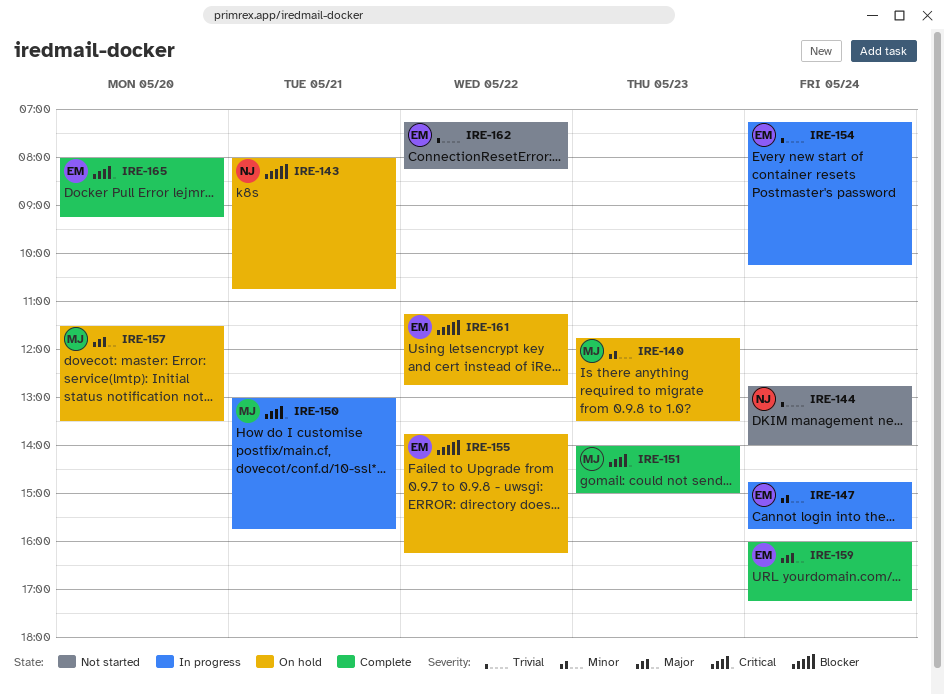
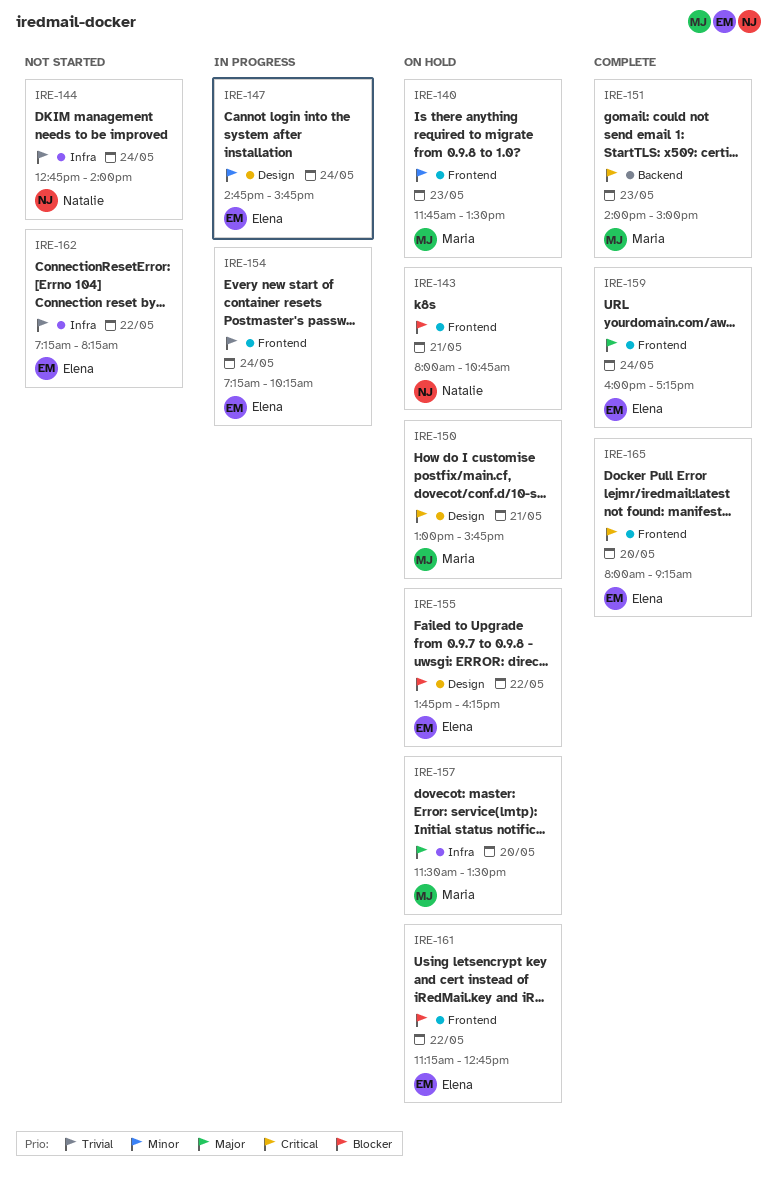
IRE-150, status: In progress -> On hold

